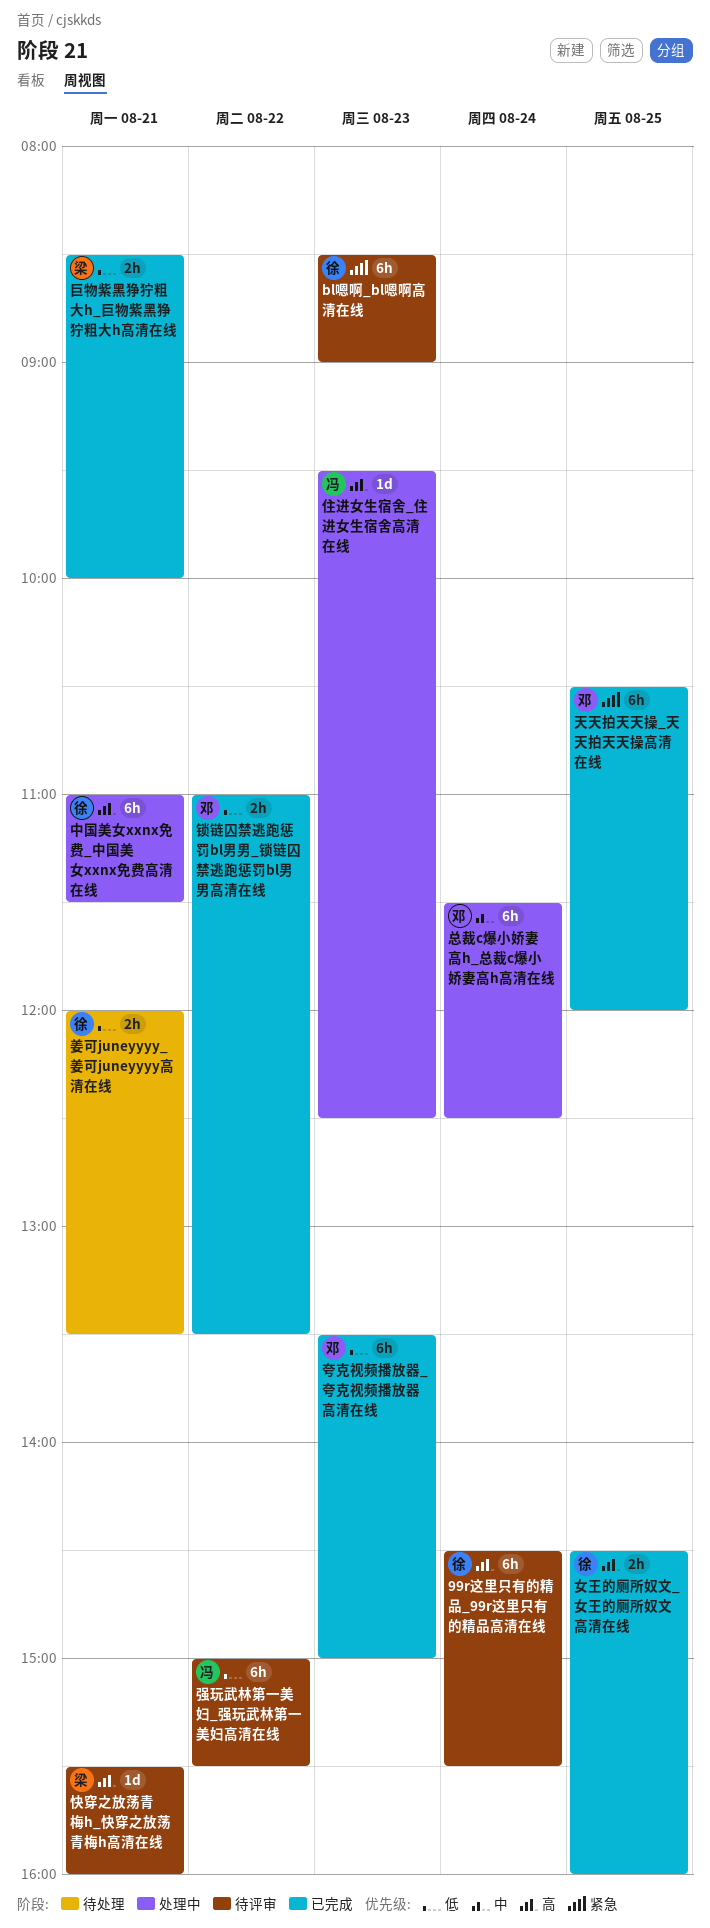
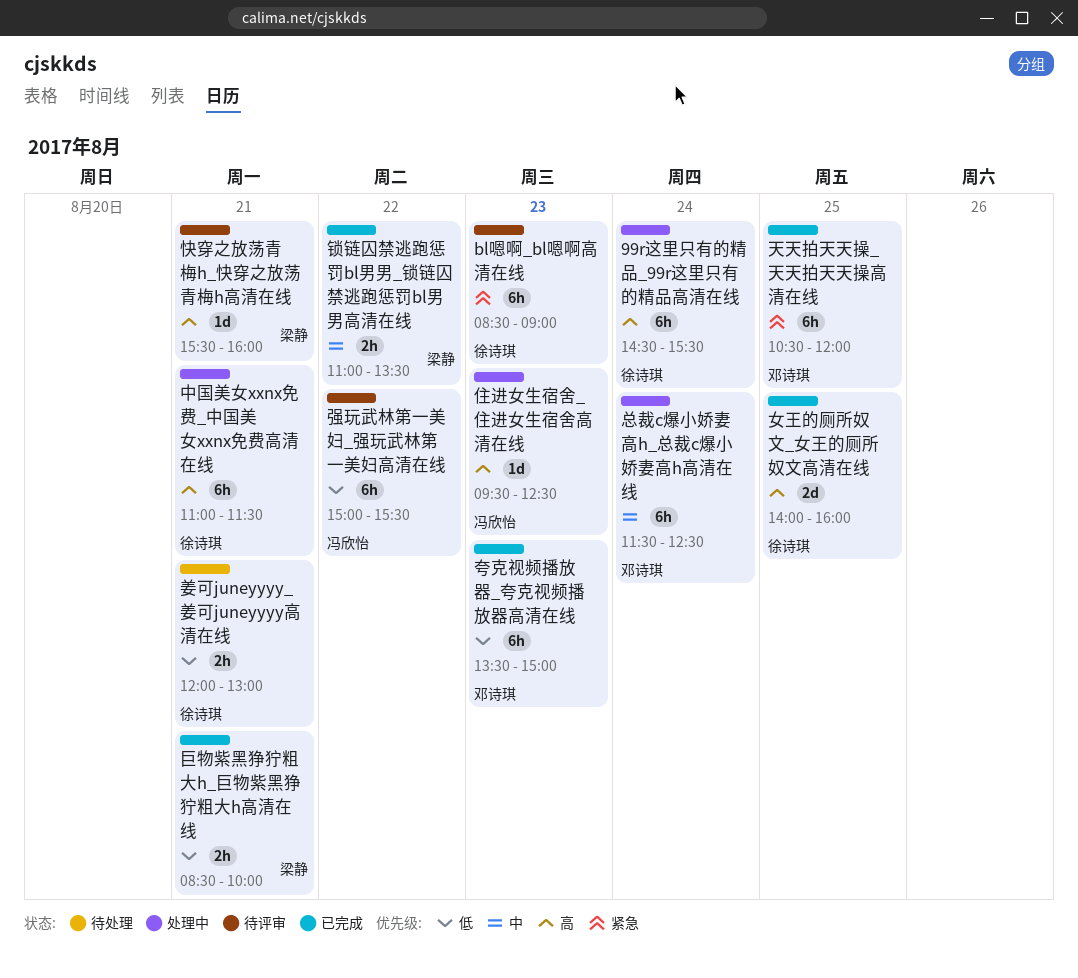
99r这里只有的精品_99r这里只有的精品高清在线, status: 待评审 -> 处理中
女王的厕所奴文_女王的厕所奴文高清在线, estimate: 2h -> 2d
女王的厕所奴文_女王的厕所奴文高清在线, begins: 14:30 -> 14:00
姜可juneyyyy_姜可juneyyyy高清在线, ends: 13:30 -> 13:00
锁链囚禁逃跑惩罚bl男男_锁链囚禁逃跑惩罚bl男男高清在线, owner: 邓诗琪 -> 梁静
锁链囚禁逃跑惩罚bl男男_锁链囚禁逃跑惩罚bl男男高清在线, priority: 低 -> 中

